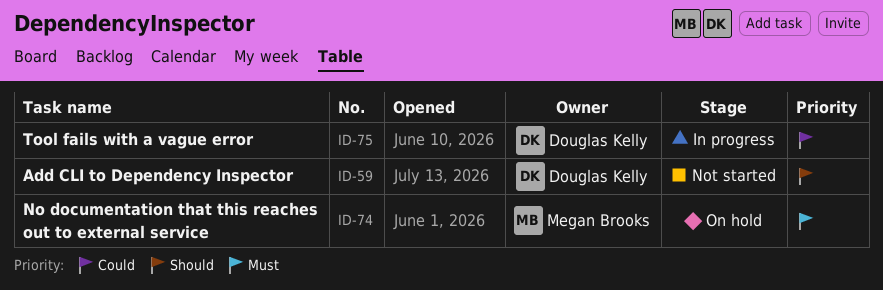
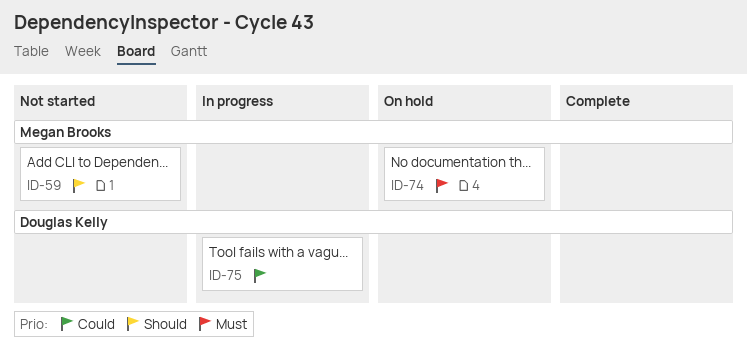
ID-59, owner: Douglas Kelly -> Megan Brooks

